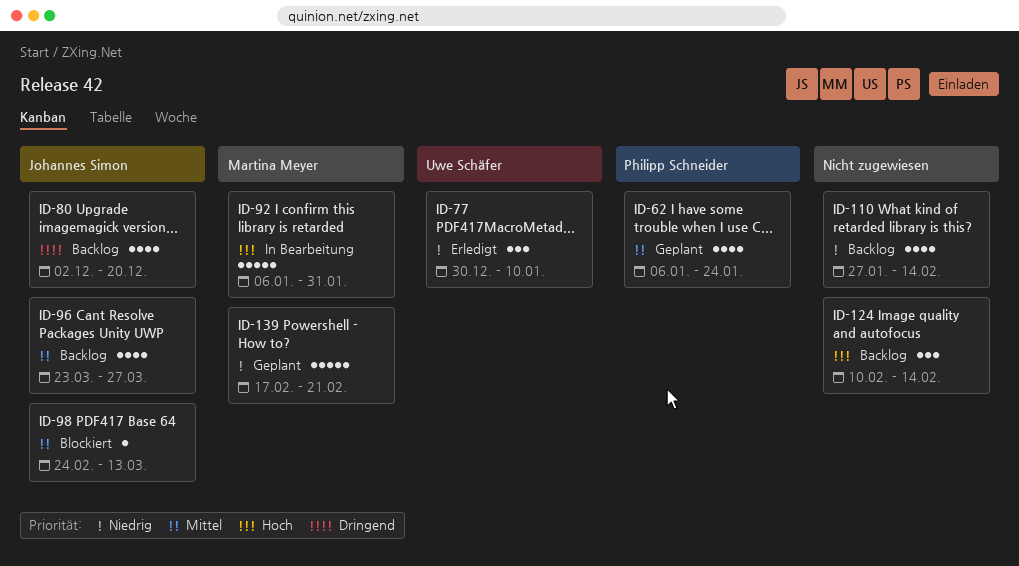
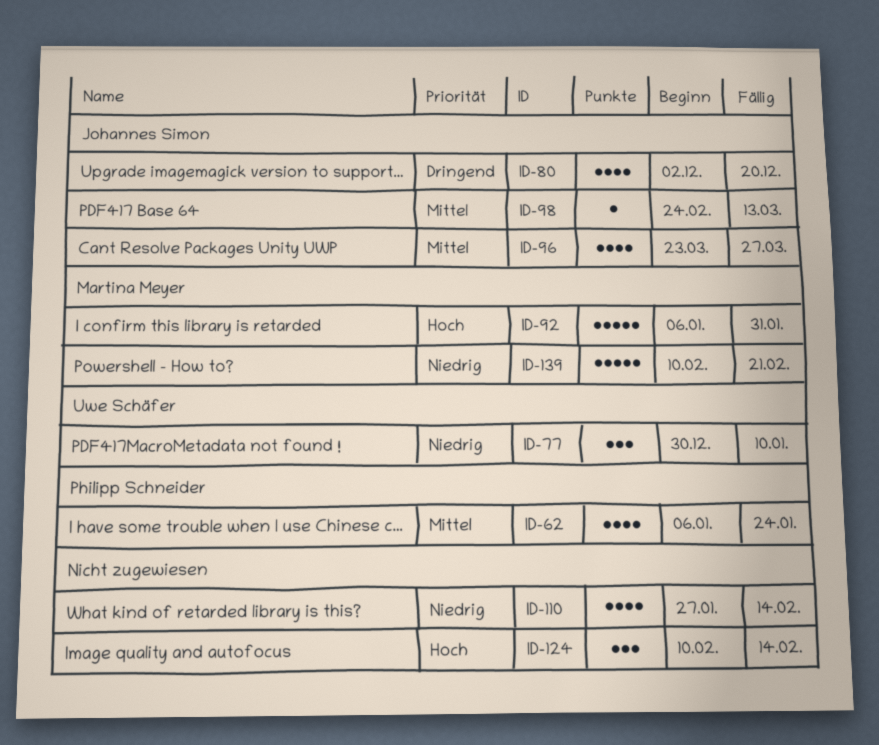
ID-139, start: Feb 17 -> Feb 10

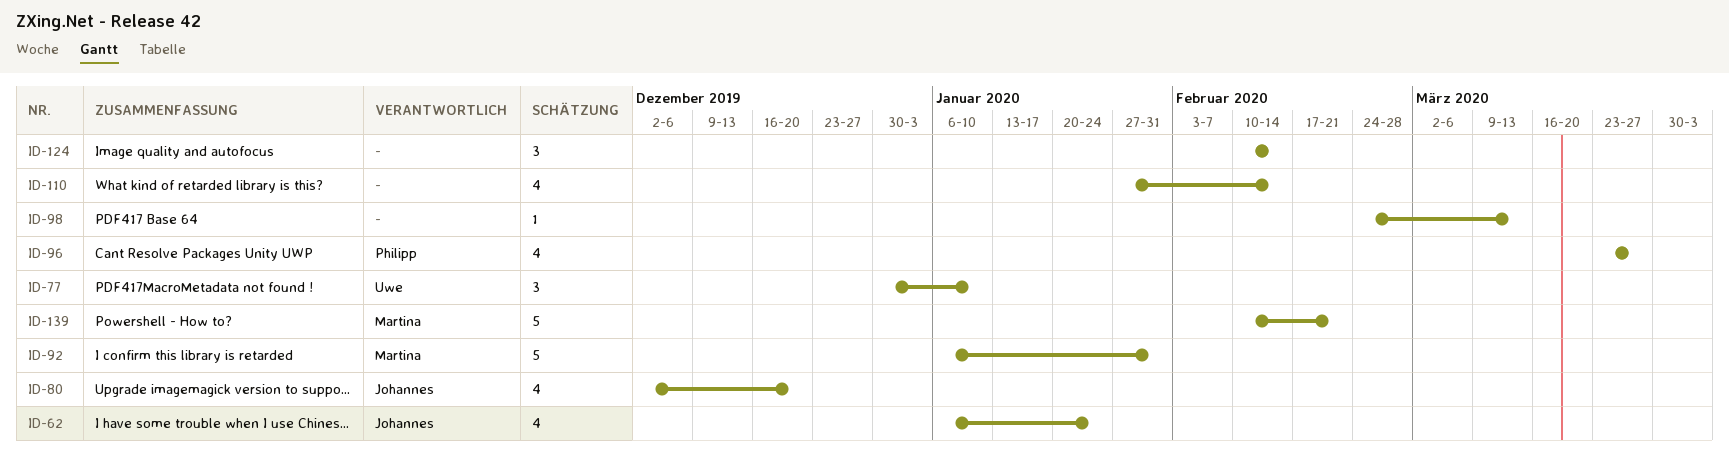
ID-62, owner: Philipp Schneider -> Johannes Simon
ID-96, owner: Johannes Simon -> Philipp Schneider
ID-98, owner: Johannes Simon -> none

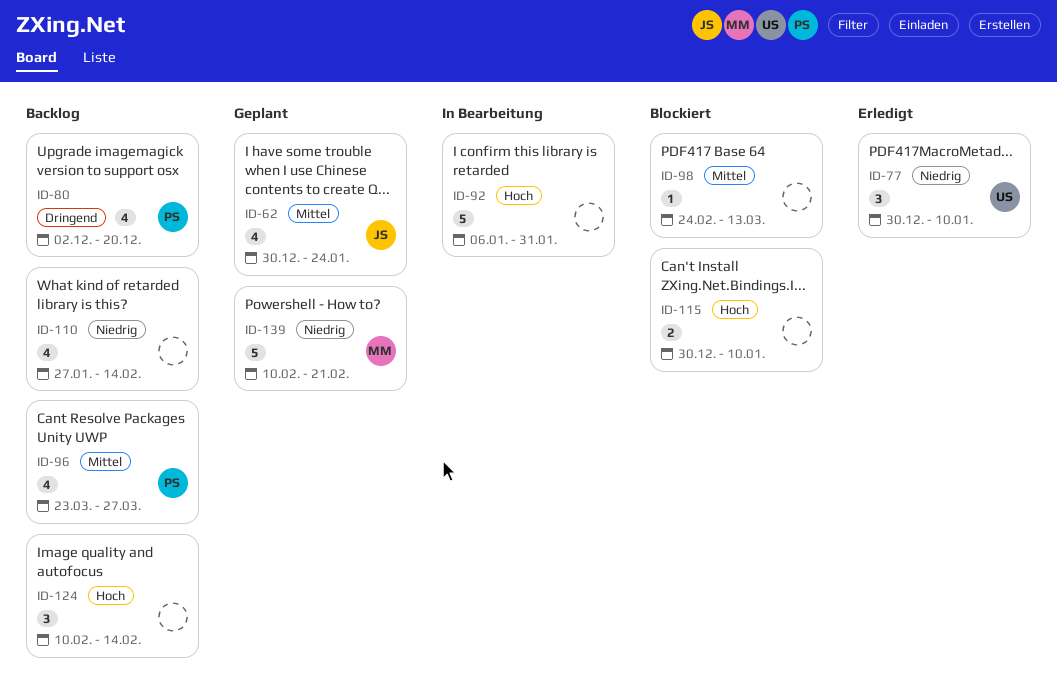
ID-62, start: Jan 6 -> Dec 30
ID-80, owner: Johannes -> Philipp
ID-92, owner: Martina -> none
ID-115: none -> present

